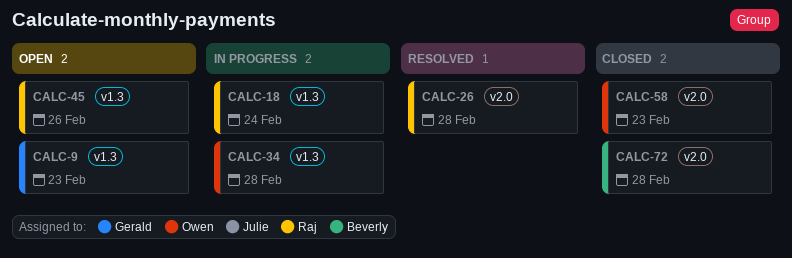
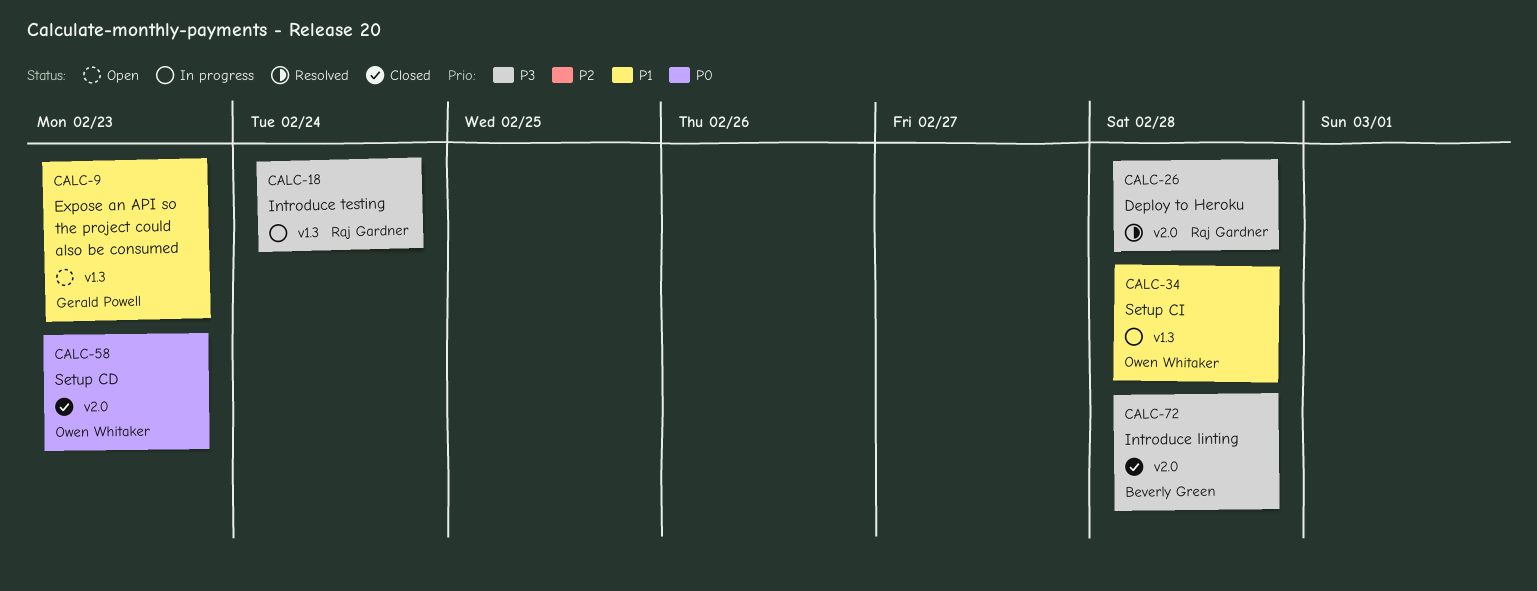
CALC-45: present -> none

